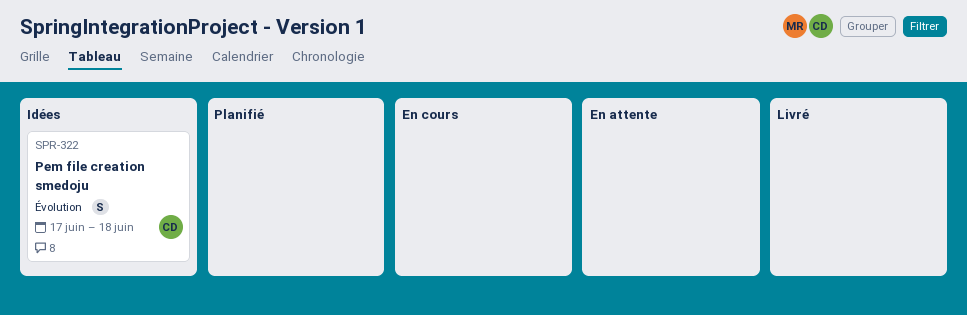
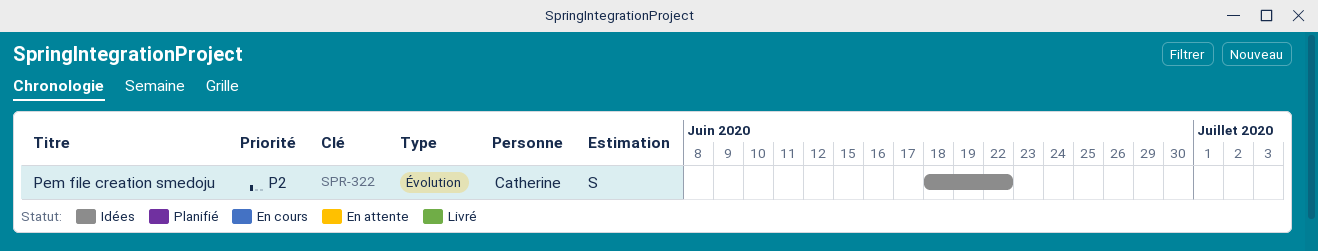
SPR-322, start: Jun 17 -> Jun 18
SPR-322, due: Jun 18 -> Jun 22

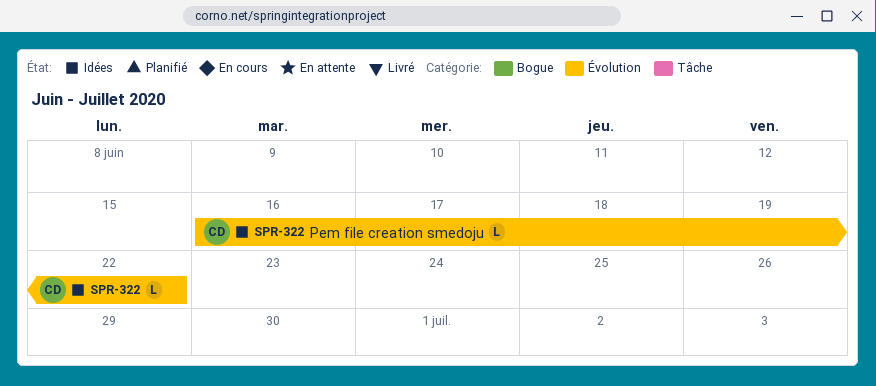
SPR-322, estimate: S -> L
SPR-322, start: Jun 18 -> Jun 16

